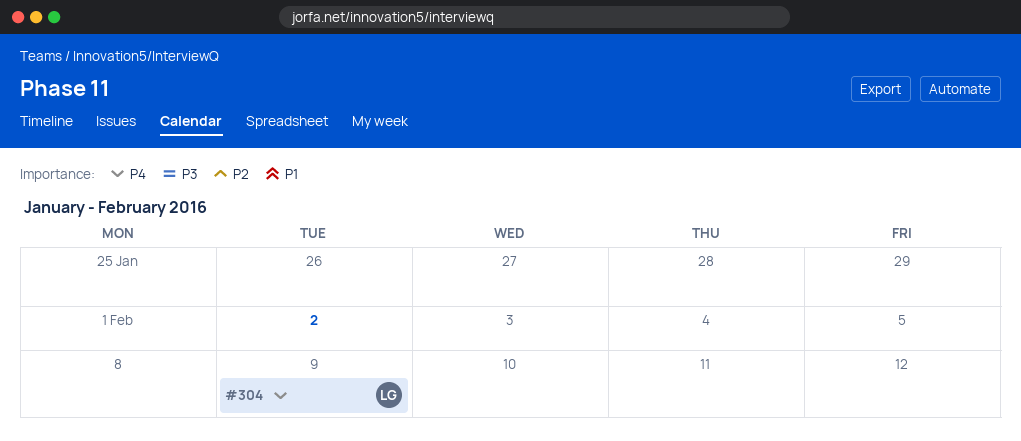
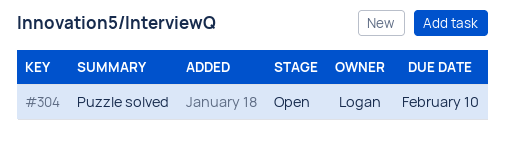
#304, due: Feb 9 -> Feb 10

